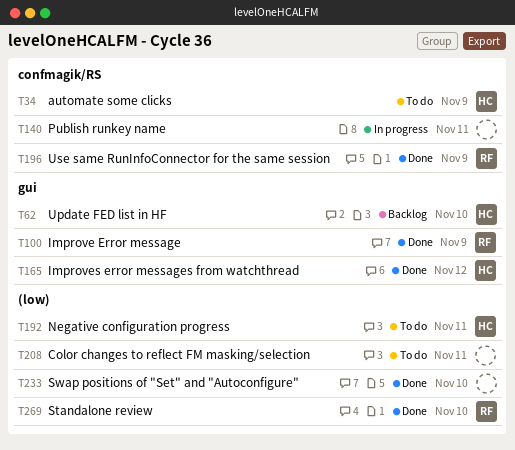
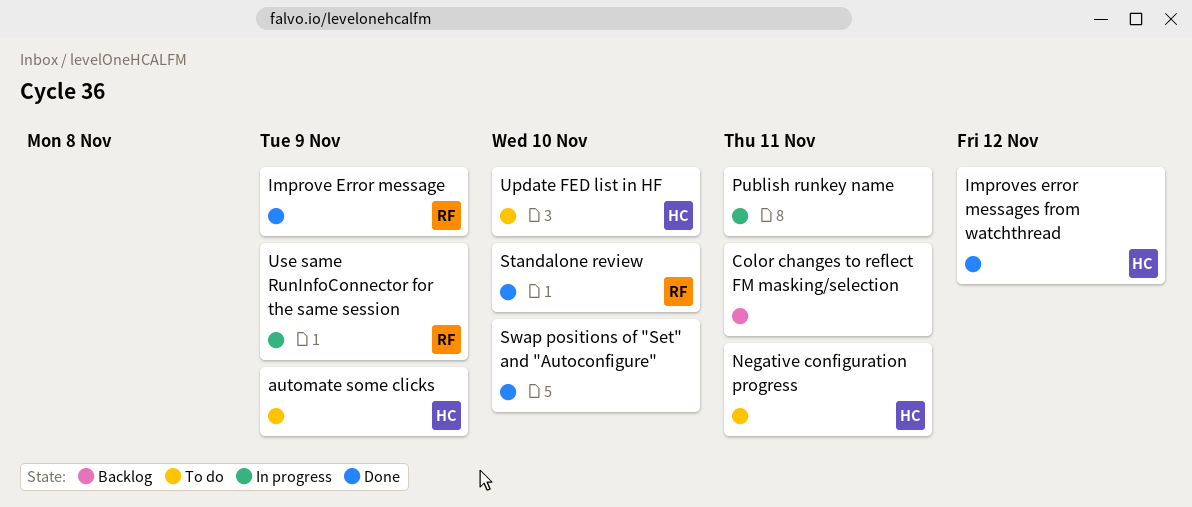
Color changes to reflect FM masking/selection, status: To do -> Backlog
Update FED list in HF, status: Backlog -> To do
Use same RunInfoConnector for the same session, status: Done -> In progress

